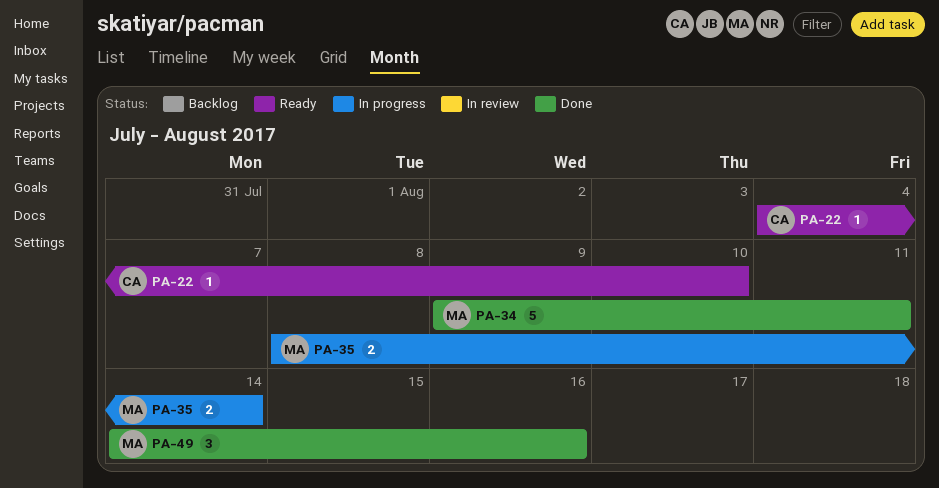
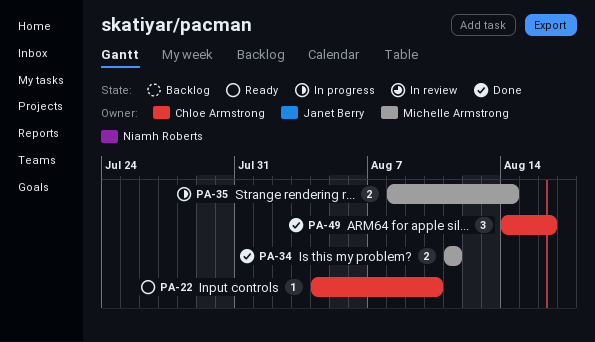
PA-34, estimate: 5 -> 2
PA-34, start: Aug 9 -> Aug 11
PA-49, owner: Michelle Armstrong -> Chloe Armstrong

